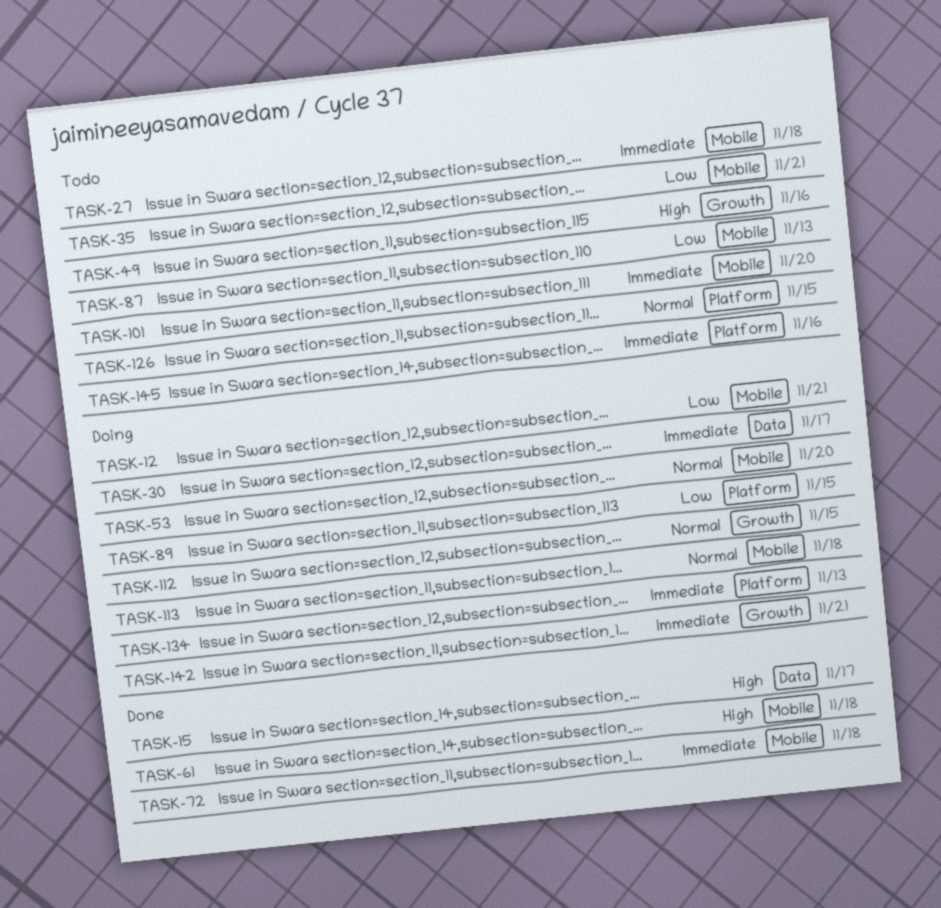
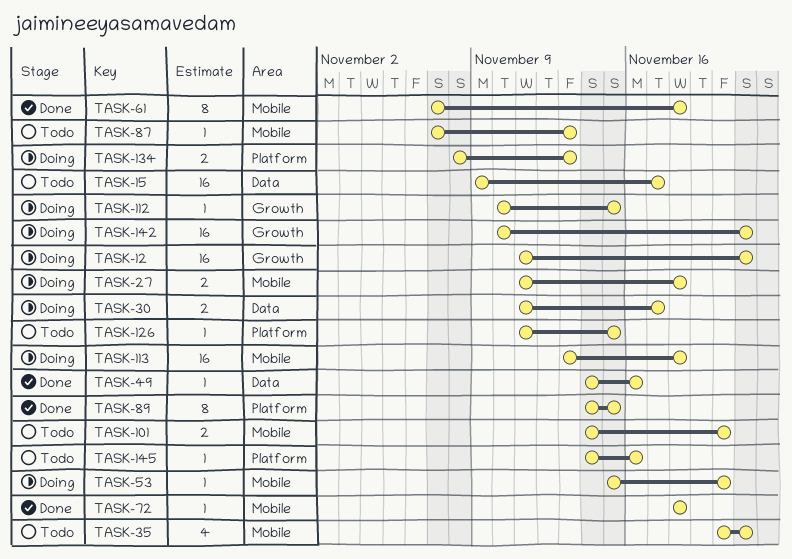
TASK-12, label: Mobile -> Growth
TASK-15, status: Done -> Todo
TASK-27, status: Todo -> Doing
TASK-49, status: Todo -> Done
TASK-49, label: Growth -> Data
TASK-89, status: Doing -> Done

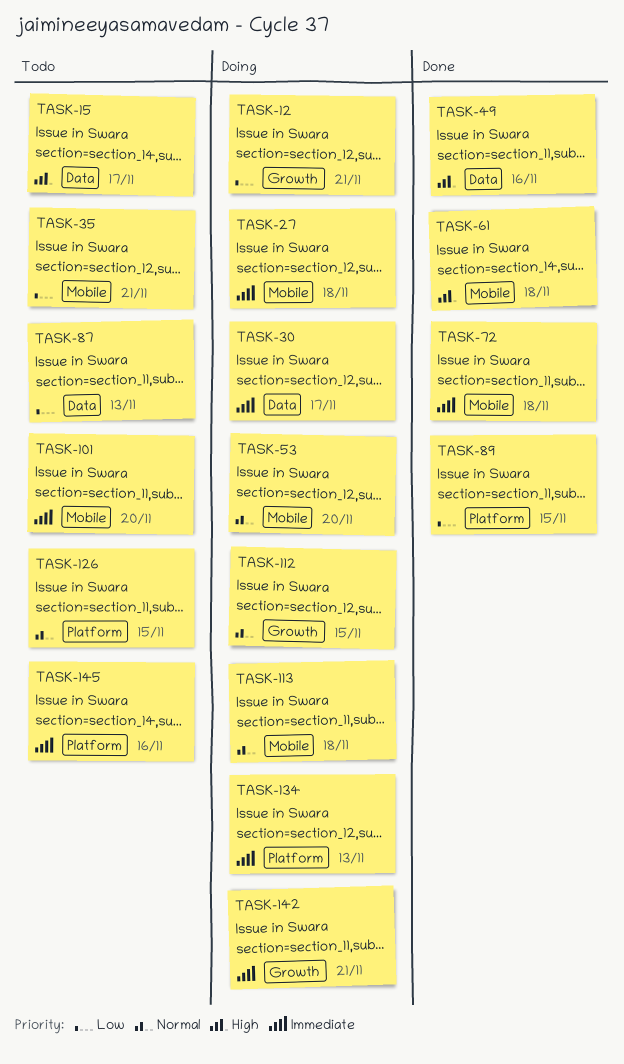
TASK-87, label: Mobile -> Data

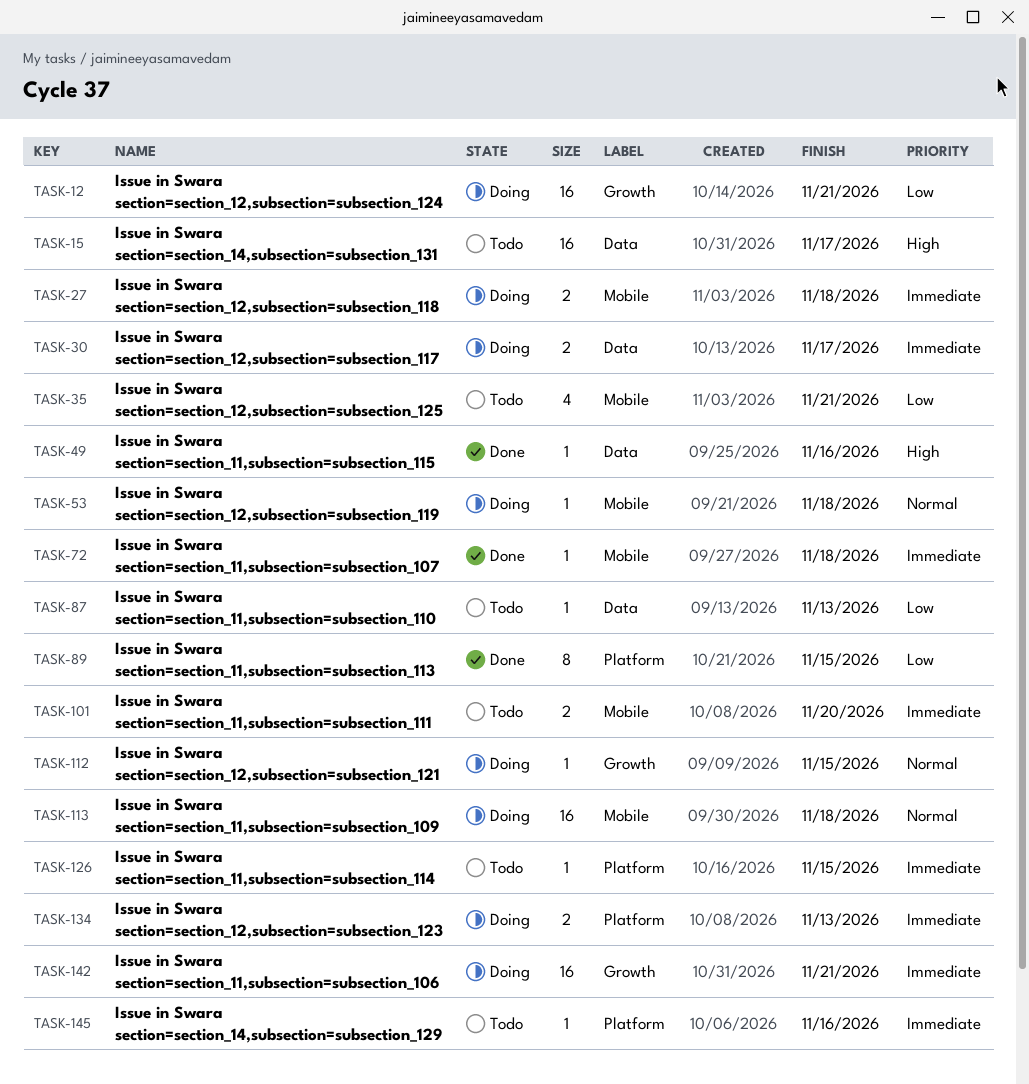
TASK-53, due: Nov 20 -> Nov 18
TASK-61: present -> none
TASK-126, priority: Normal -> Immediate

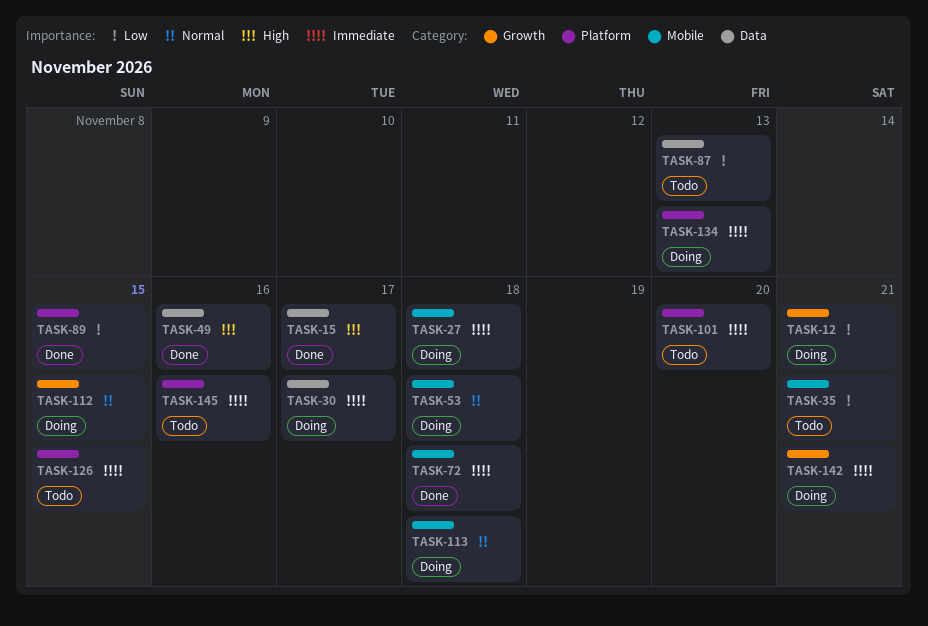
TASK-15, status: Todo -> Done
TASK-101, label: Mobile -> Platform

